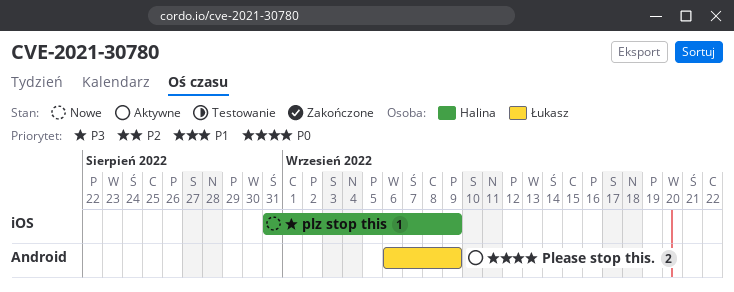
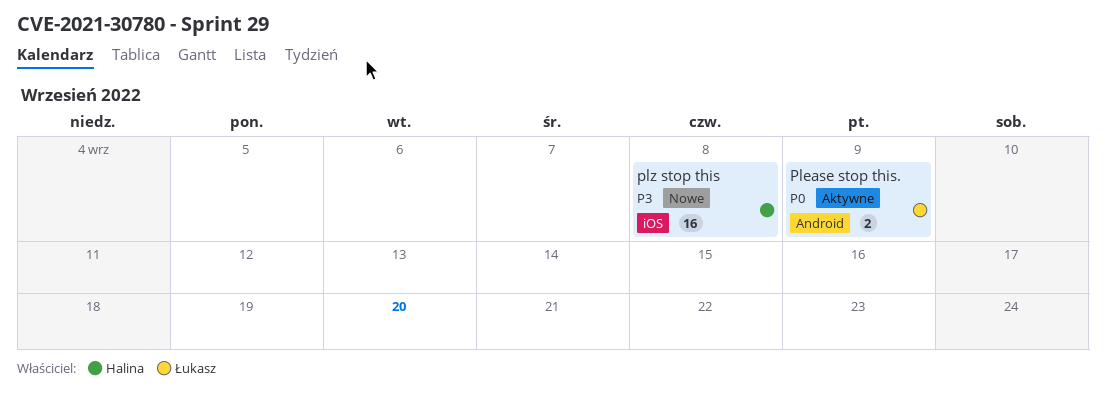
plz stop this, estimate: 1 -> 16
plz stop this, due: Sep 9 -> Sep 8

